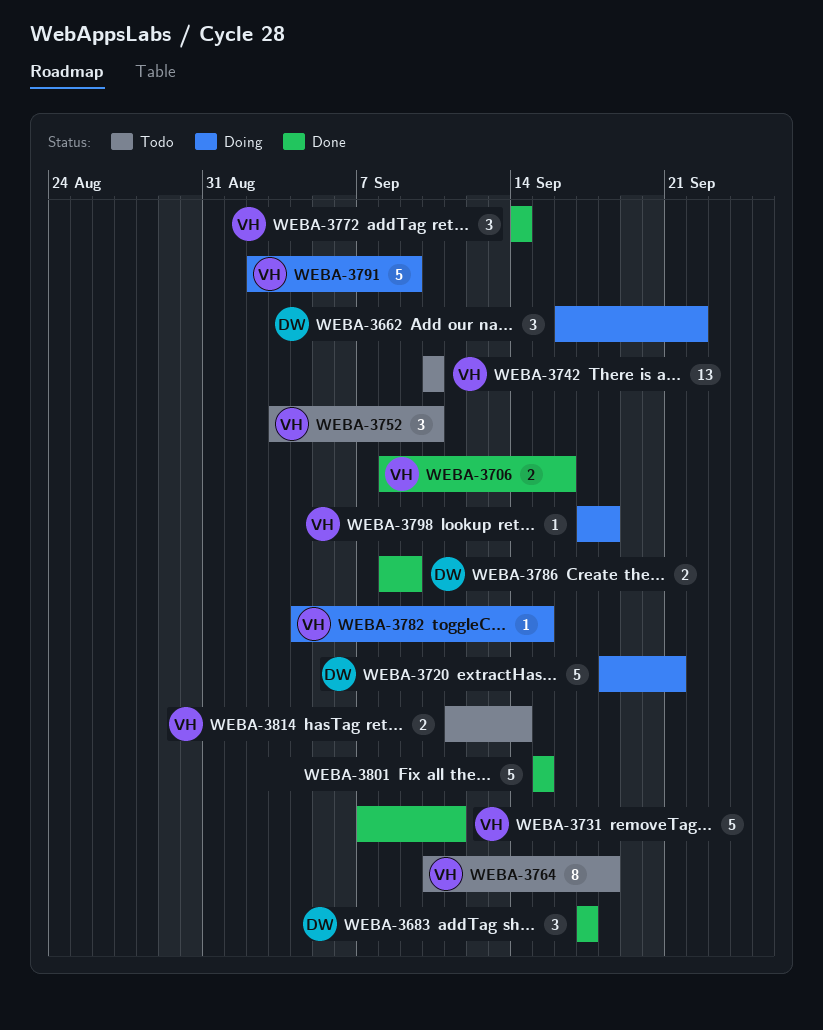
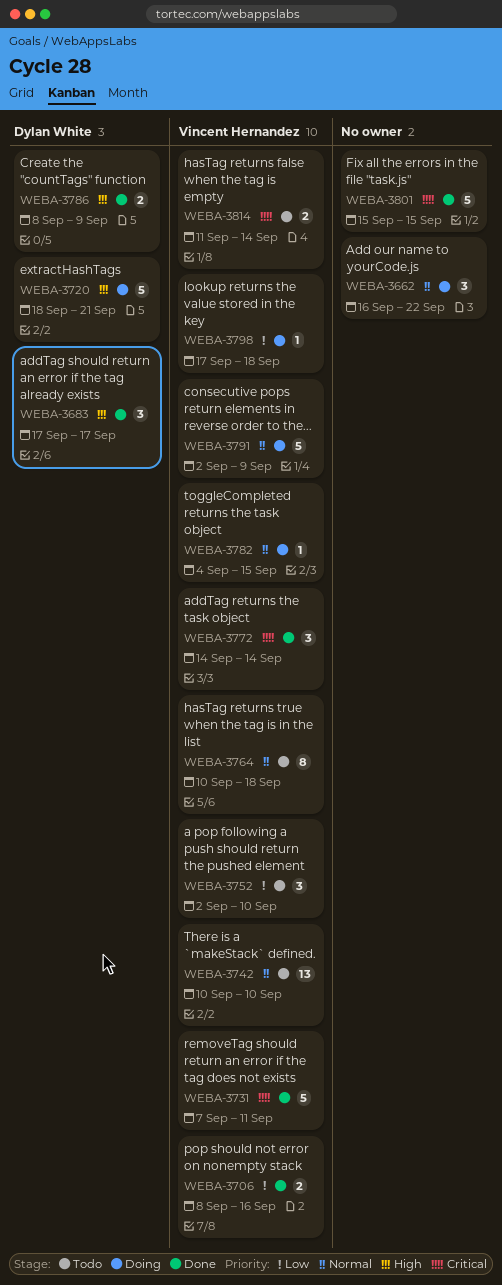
WEBA-3662, owner: Dylan White -> none
WEBA-3752, start: Sep 3 -> Sep 2

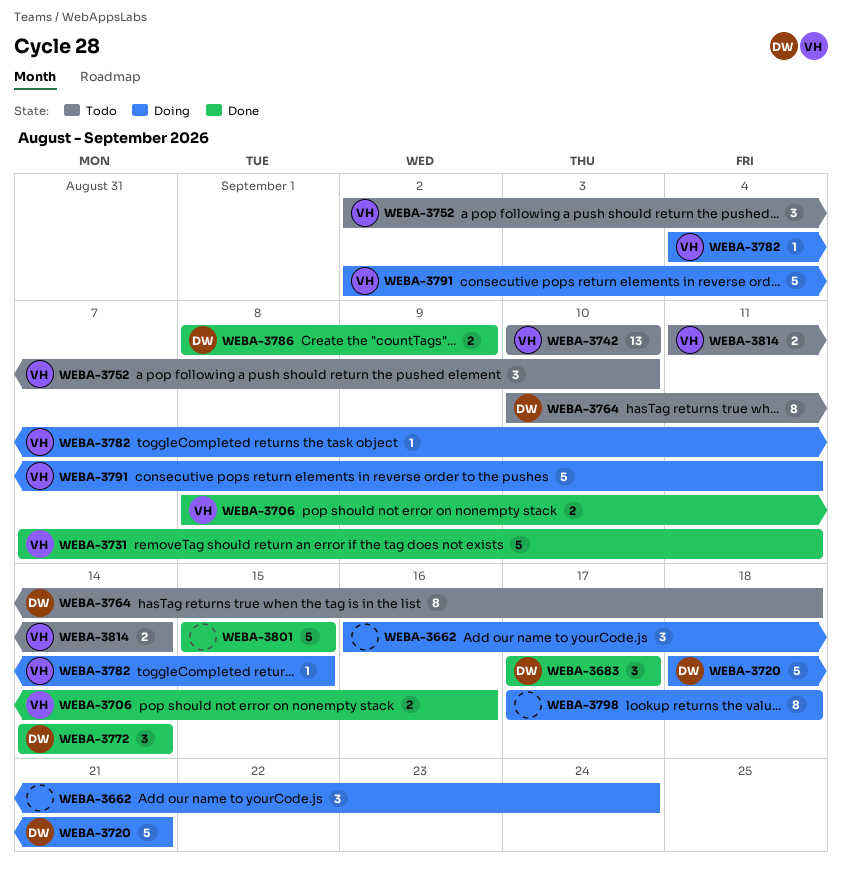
WEBA-3662, due: Sep 22 -> Sep 24
WEBA-3764, owner: Vincent Hernandez -> Dylan White
WEBA-3772, owner: Vincent Hernandez -> Dylan White
WEBA-3791, due: Sep 9 -> Sep 11
WEBA-3798, owner: Vincent Hernandez -> none
WEBA-3798, estimate: 1 -> 8

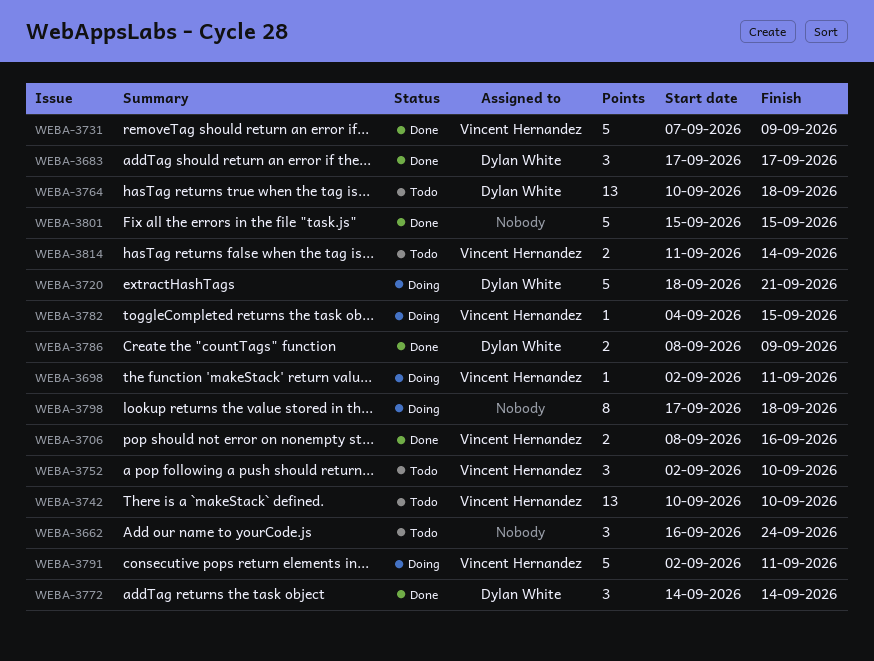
WEBA-3662, status: Doing -> Todo
WEBA-3698: none -> present
WEBA-3731, due: Sep 11 -> Sep 9
WEBA-3764, estimate: 8 -> 13

